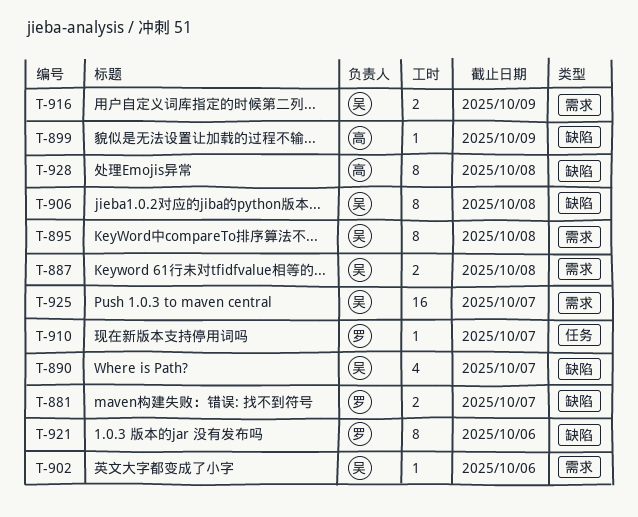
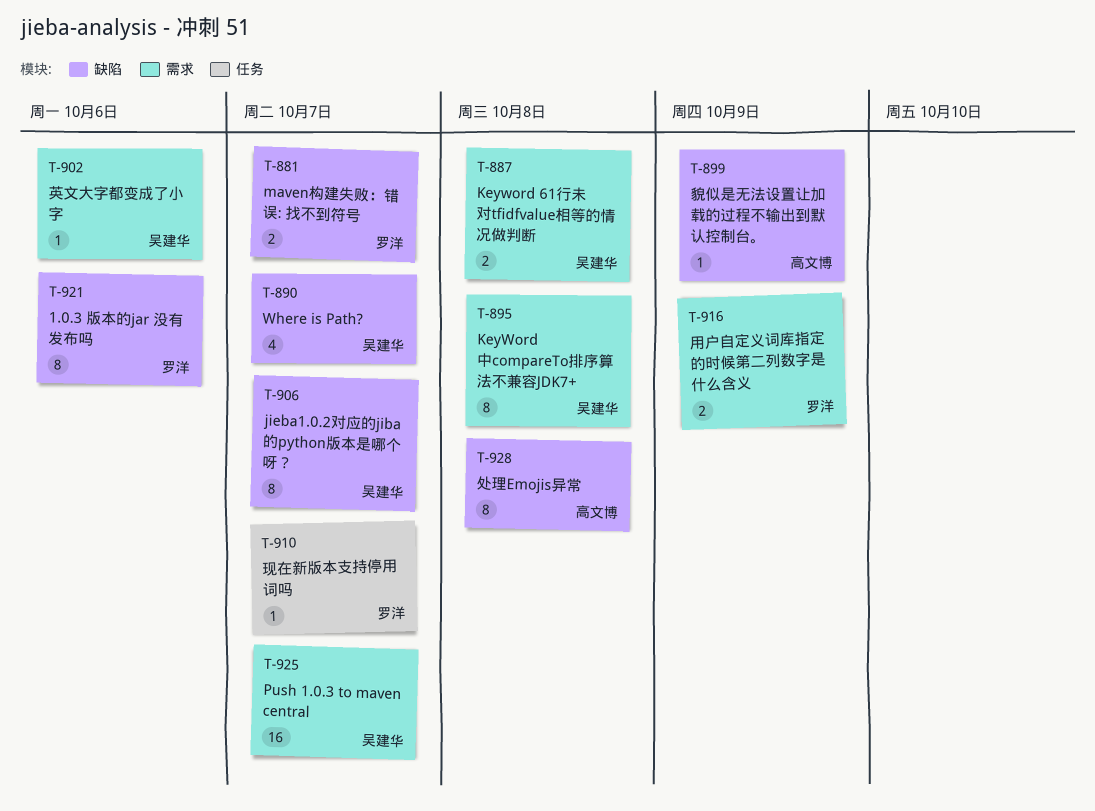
T-906, due: Oct 8 -> Oct 7
T-916, owner: 吴建华 -> 罗洋

